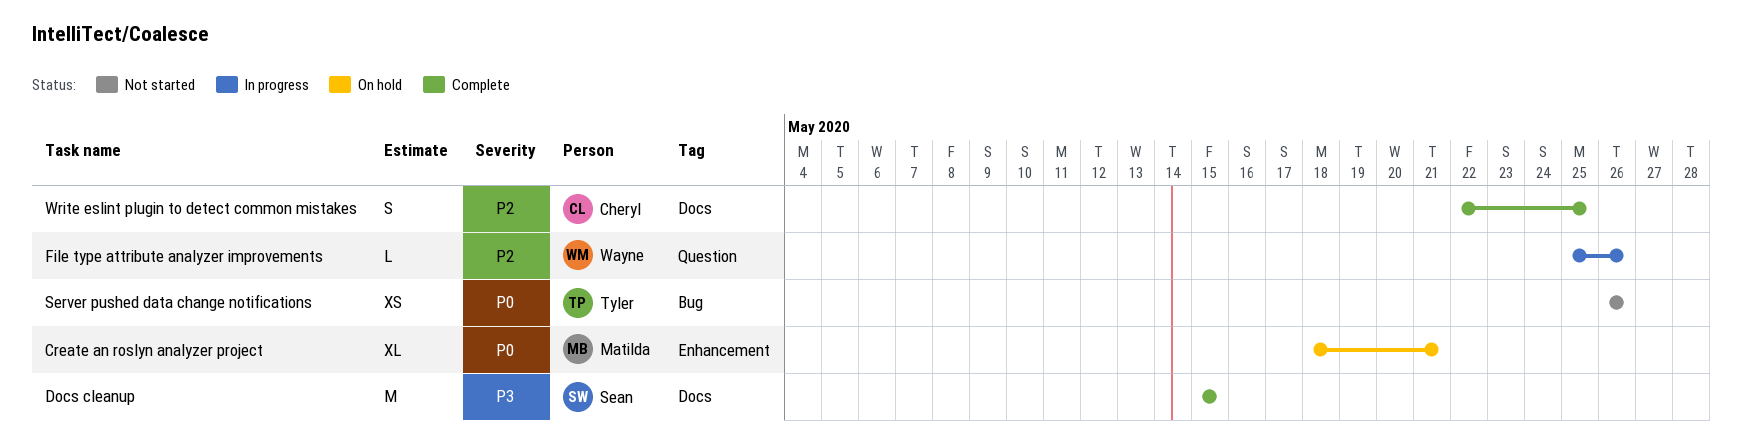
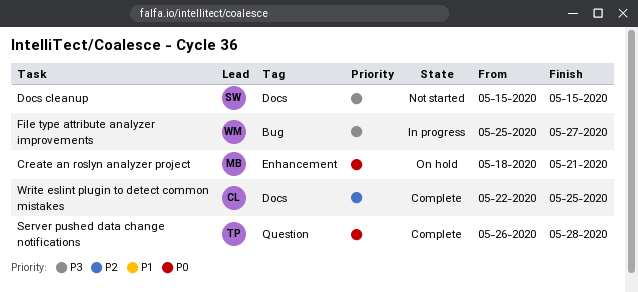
Docs cleanup, status: Complete -> Not started
File type attribute analyzer improvements, priority: P2 -> P3
File type attribute analyzer improvements, label: Question -> Bug
File type attribute analyzer improvements, due: May 26 -> May 27
Server pushed data change notifications, status: Not started -> Complete
Server pushed data change notifications, label: Bug -> Question
Server pushed data change notifications, due: May 26 -> May 28

